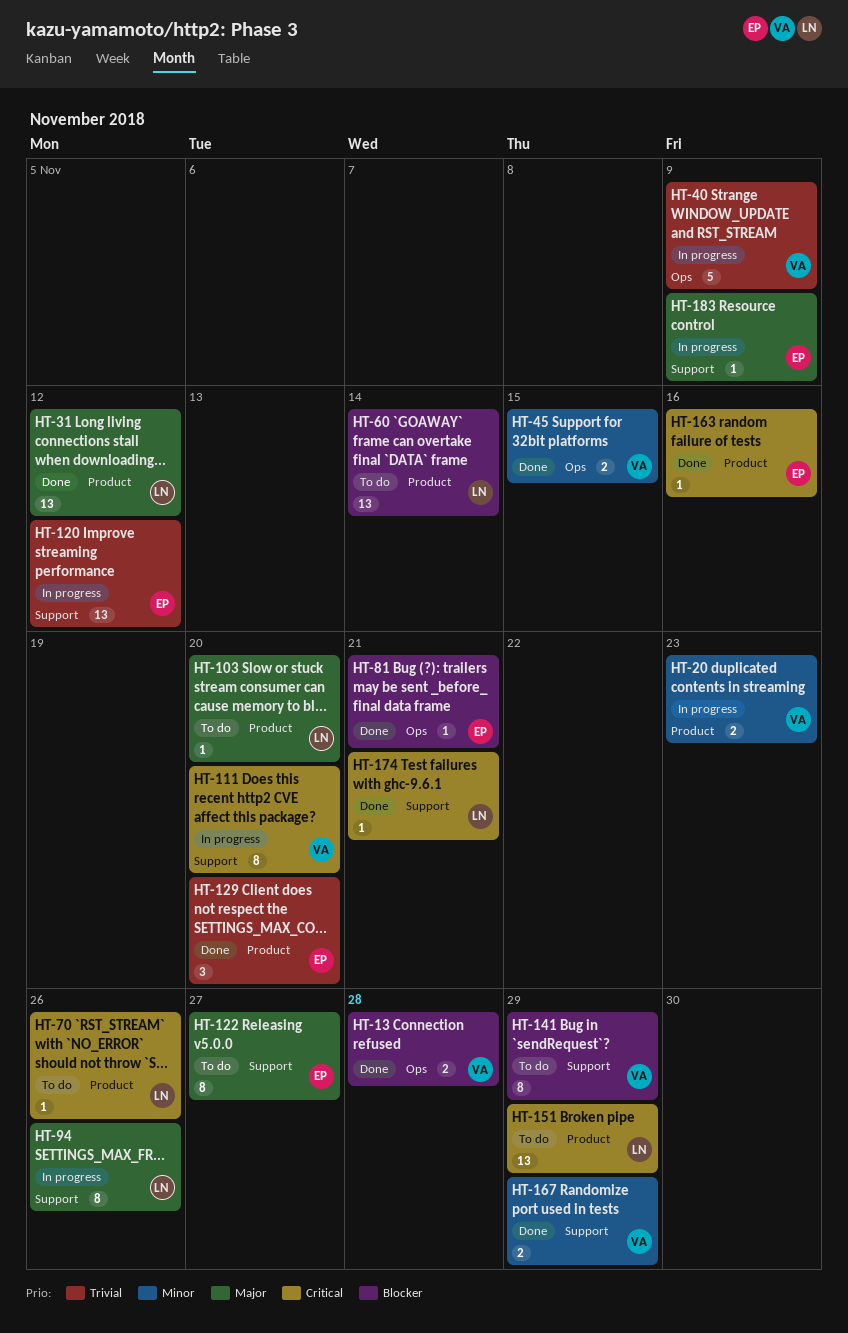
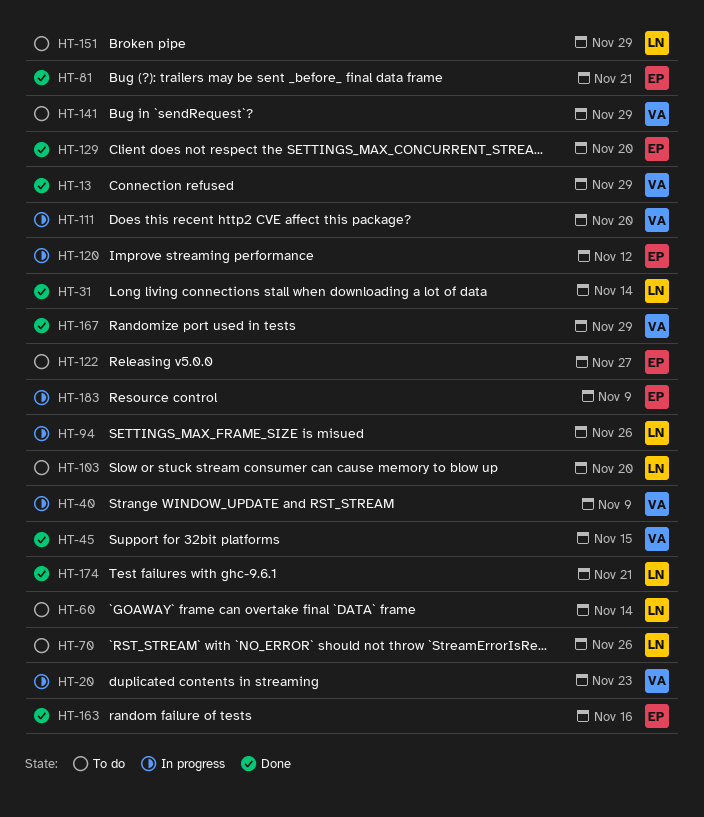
HT-13, due: Nov 28 -> Nov 29
HT-31, due: Nov 12 -> Nov 14

